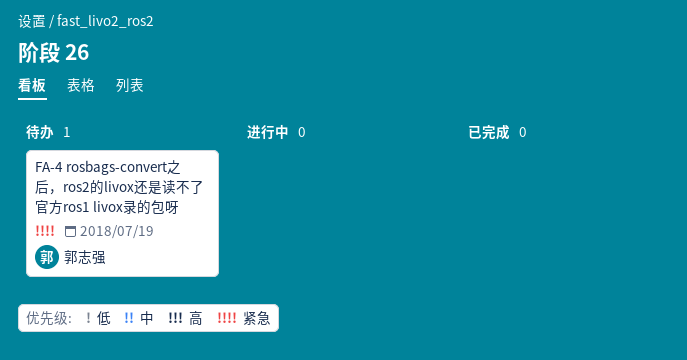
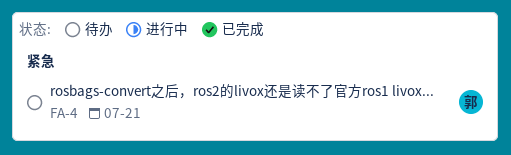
FA-4, due: Jul 19 -> Jul 21

